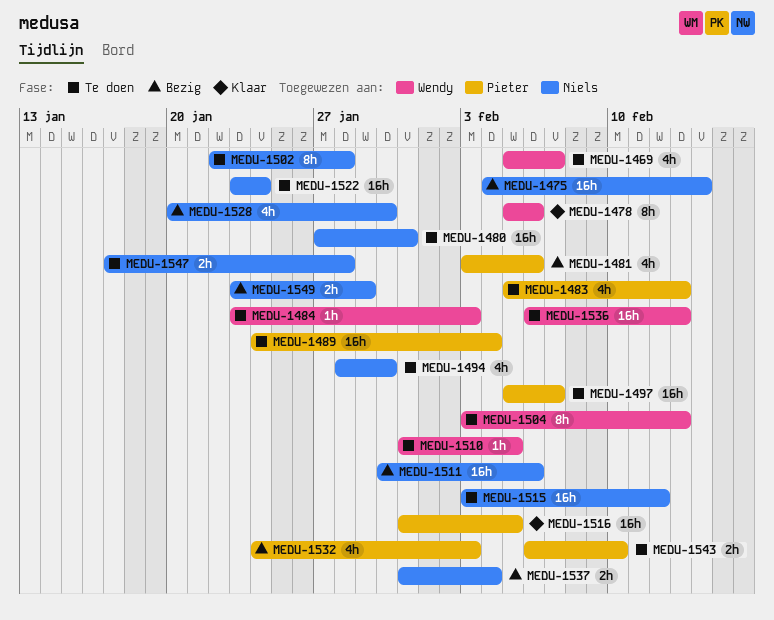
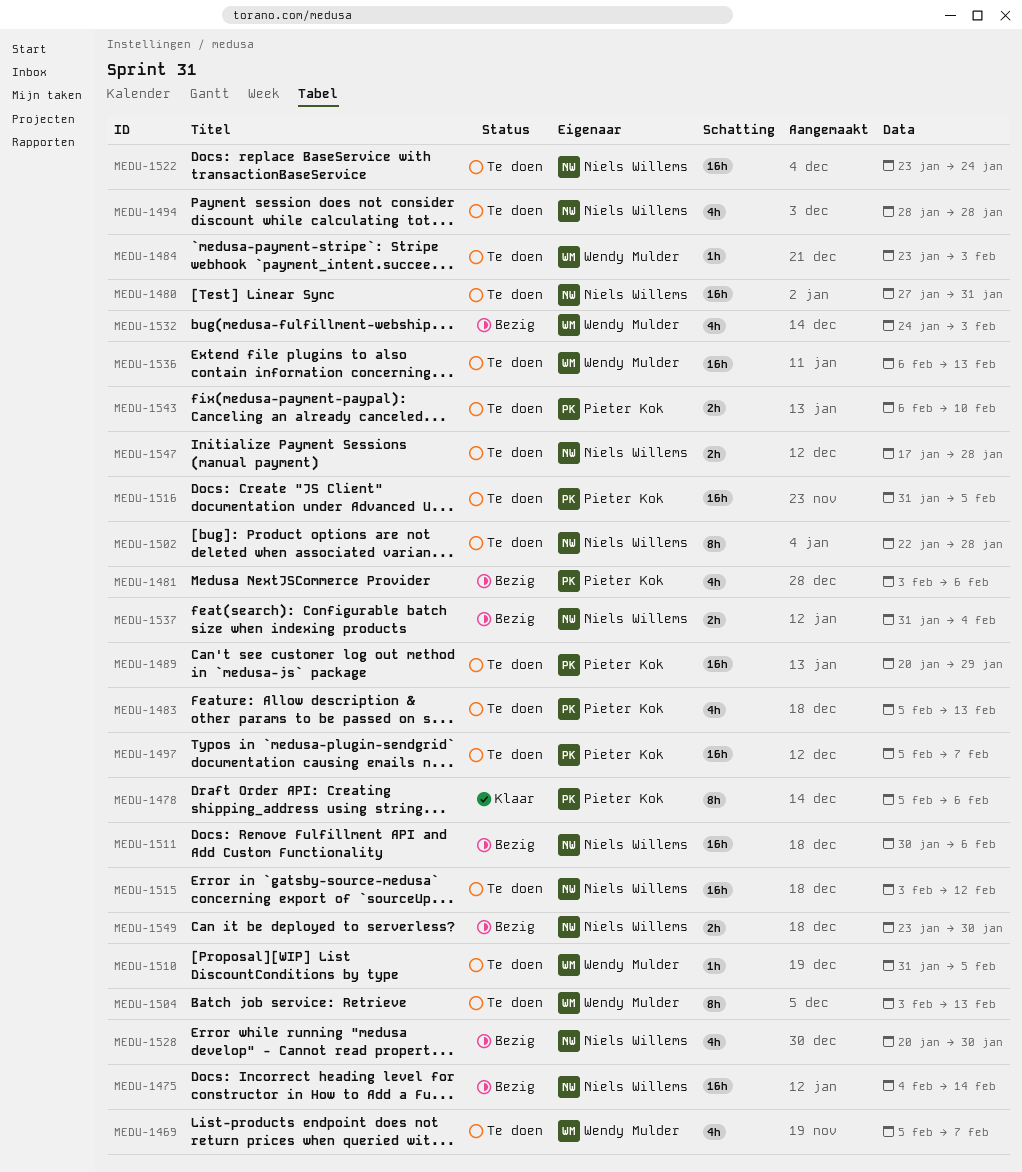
MEDU-1478, owner: Wendy Mulder -> Pieter Kok
MEDU-1489, start: Jan 24 -> Jan 20
MEDU-1489, due: Feb 4 -> Jan 29
MEDU-1494, due: Jan 30 -> Jan 28
MEDU-1516, status: Klaar -> Te doen
MEDU-1532, owner: Pieter Kok -> Wendy Mulder
MEDU-1549, due: Jan 29 -> Jan 30

